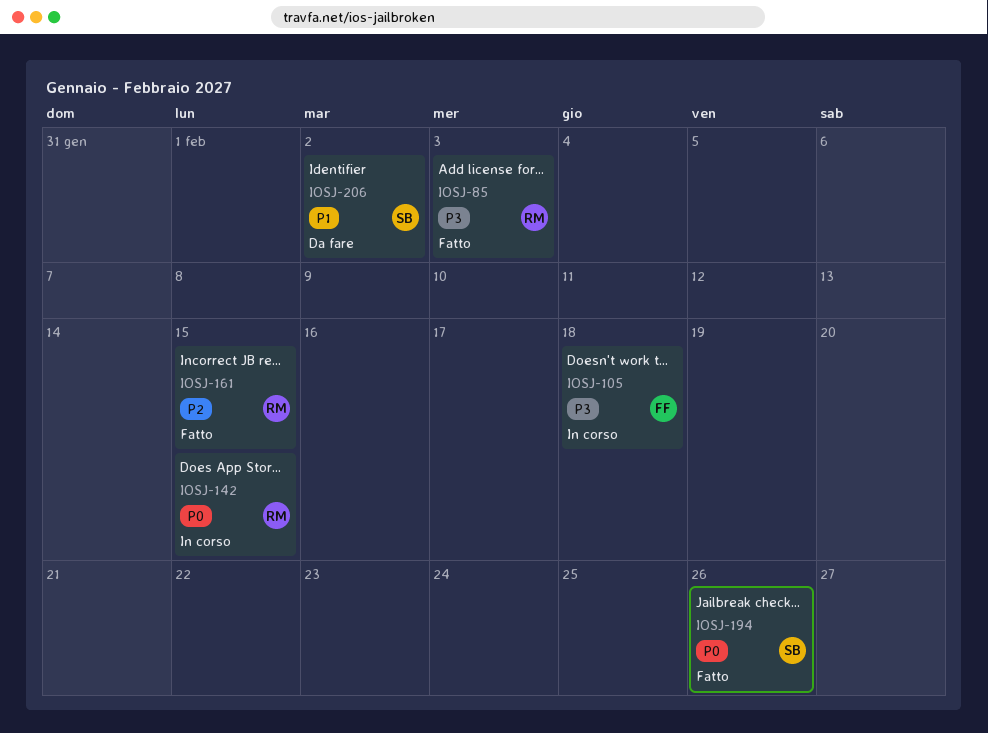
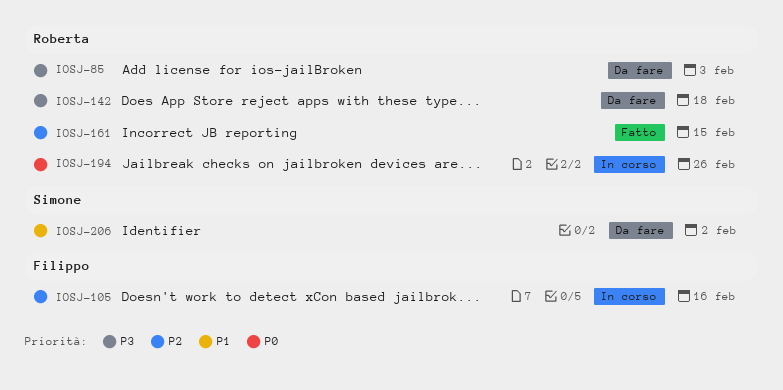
IOSJ-85, status: Fatto -> Da fare
IOSJ-105, priority: P3 -> P2
IOSJ-105, due: Feb 18 -> Feb 16
IOSJ-142, status: In corso -> Da fare
IOSJ-142, priority: P0 -> P3
IOSJ-142, due: Feb 15 -> Feb 18
IOSJ-194, status: Fatto -> In corso
IOSJ-194, owner: Simone -> Roberta

